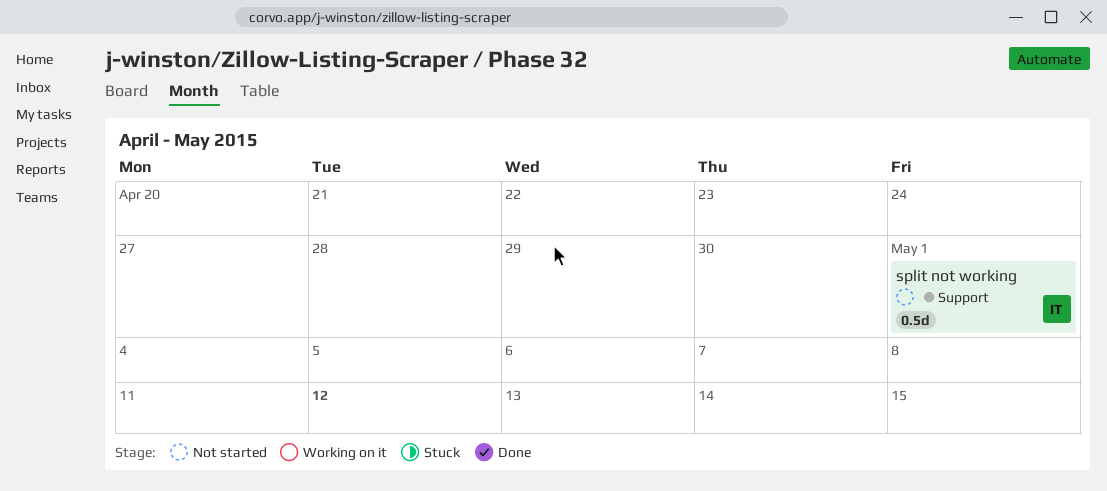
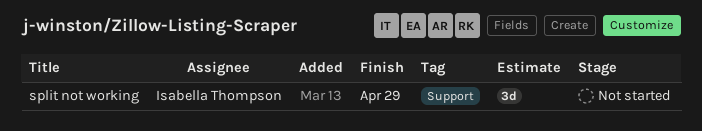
split not working, estimate: 0.5d -> 3d
split not working, due: May 1 -> Apr 29

